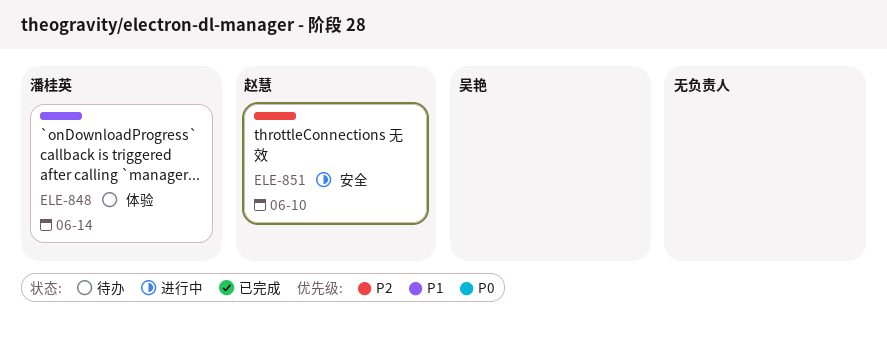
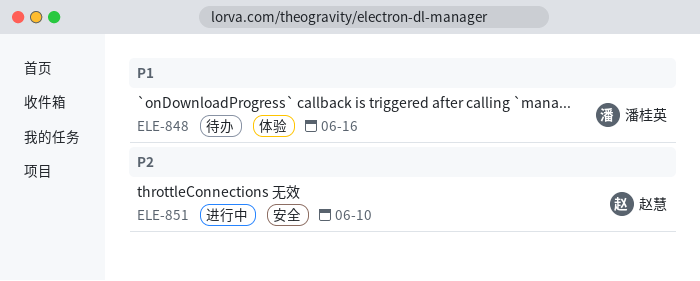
ELE-848, due: Jun 14 -> Jun 16

